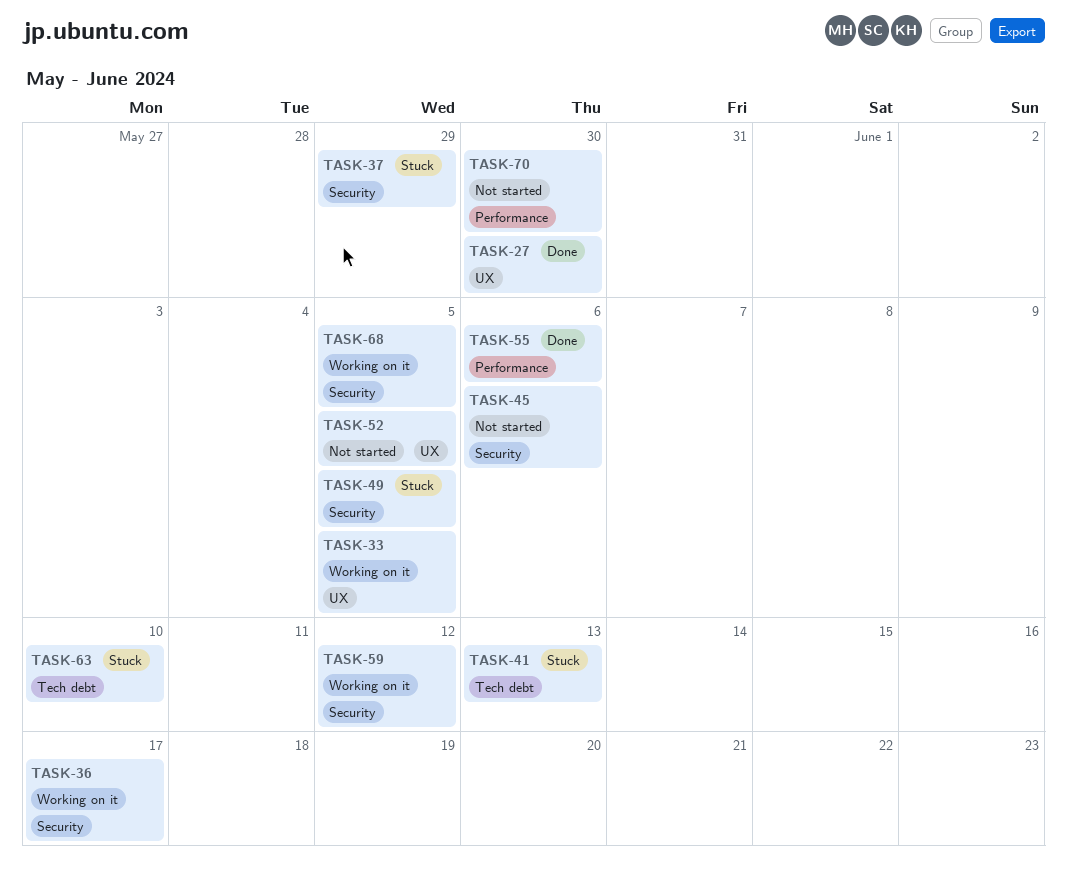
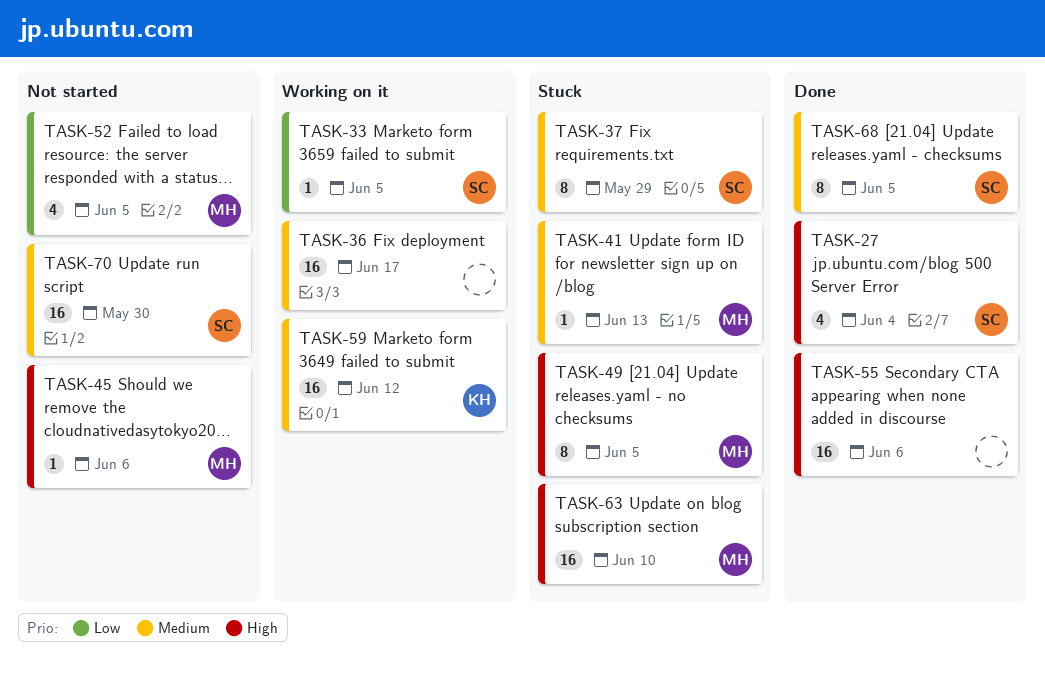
TASK-27, due: May 30 -> Jun 4
TASK-68, status: Working on it -> Done

